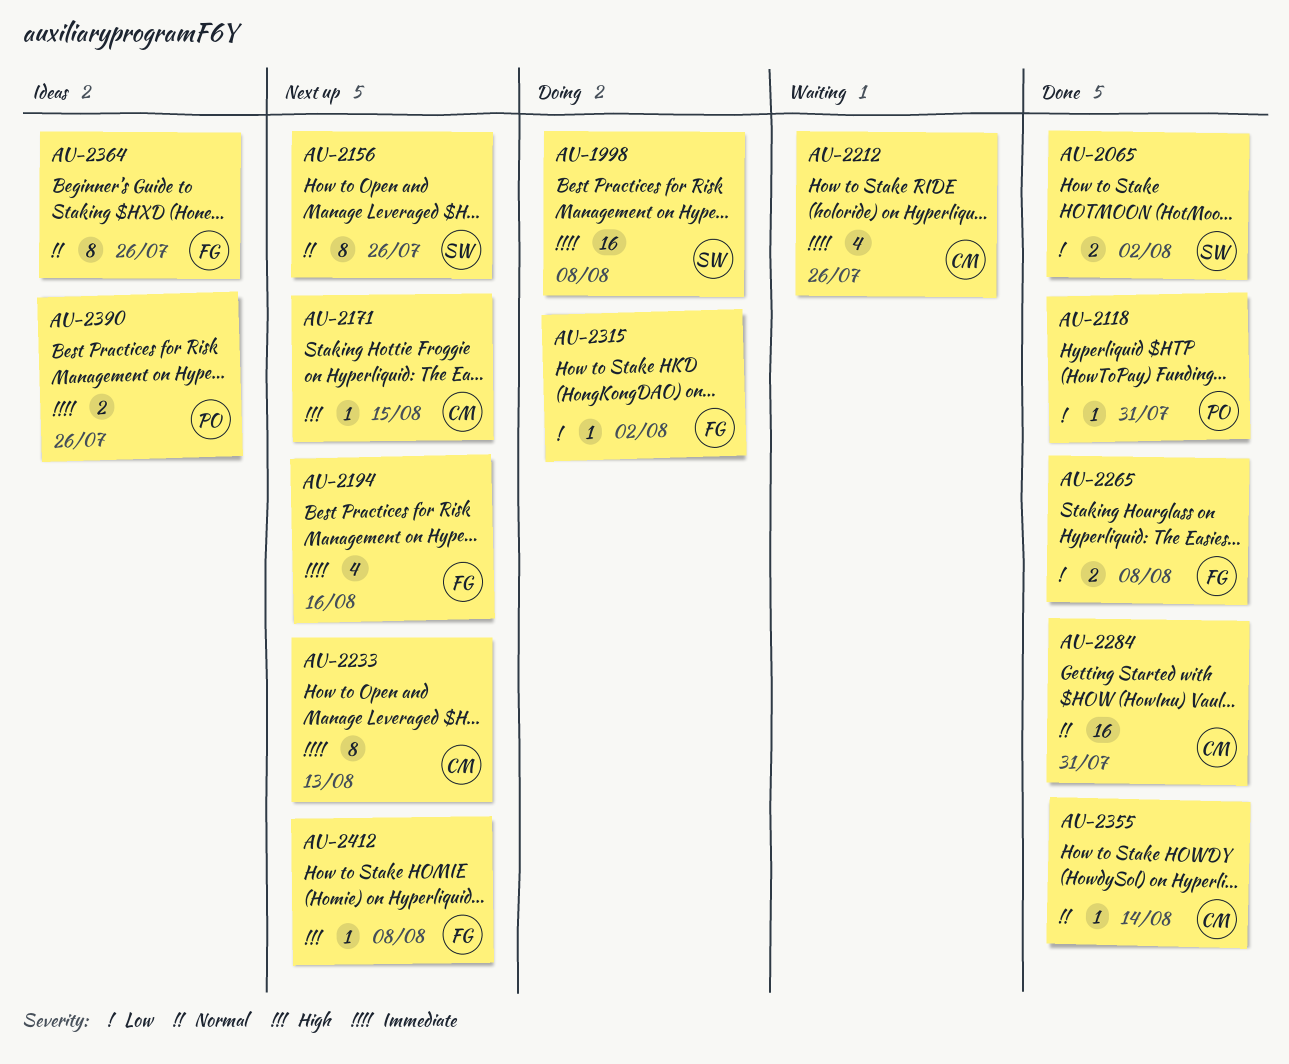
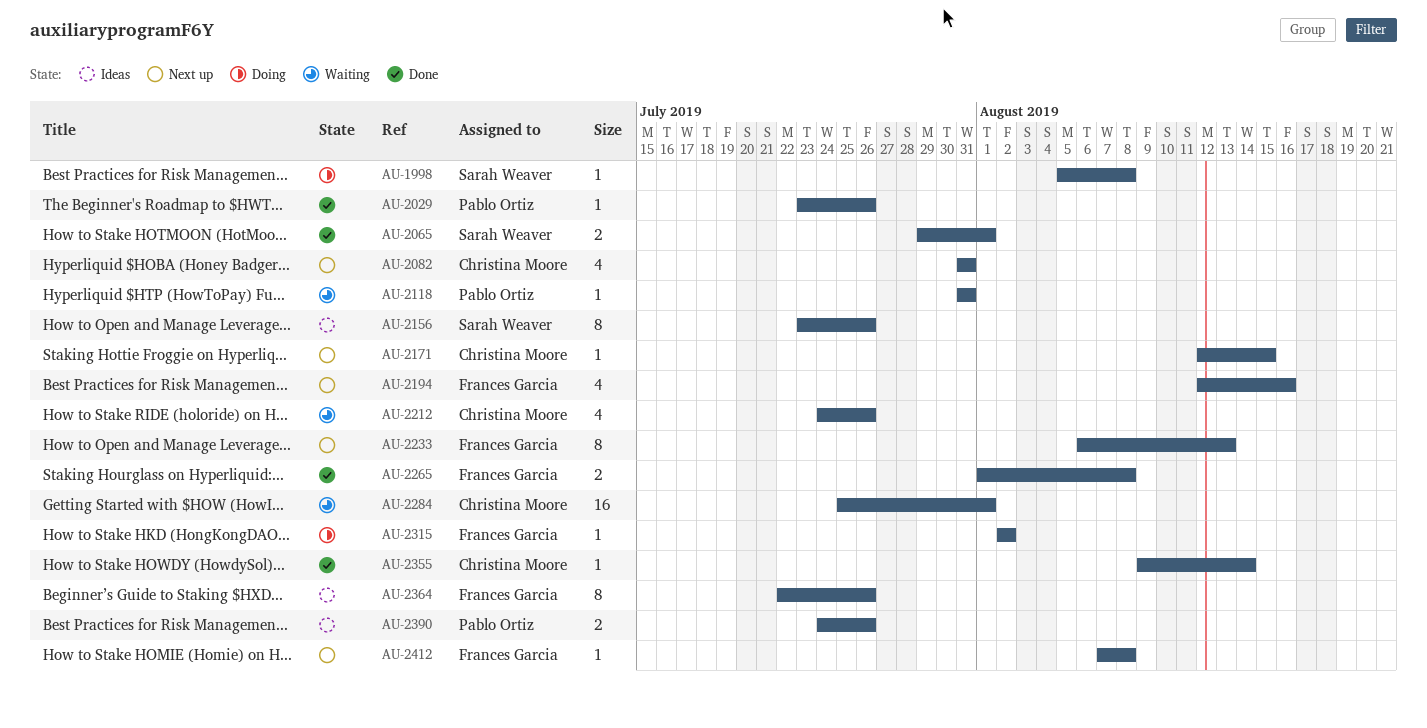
AU-1998, estimate: 16 -> 1
AU-2029: none -> present
AU-2065, due: Aug 2 -> Aug 1
AU-2082: none -> present
AU-2118, status: Done -> Waiting
AU-2156, status: Next up -> Ideas
AU-2233, owner: Christina Moore -> Frances Garcia
AU-2284, status: Done -> Waiting
AU-2284, due: Jul 31 -> Aug 1

